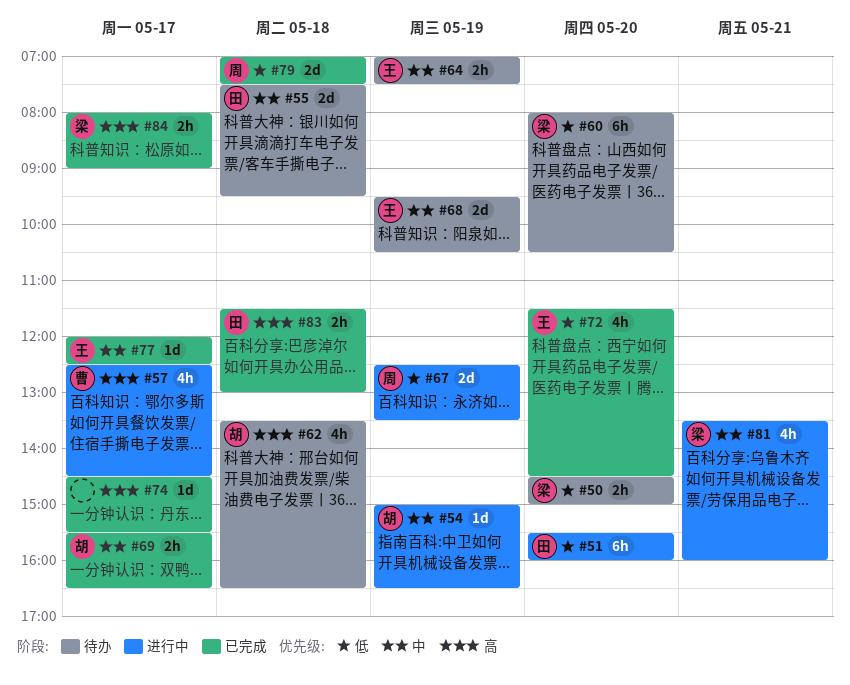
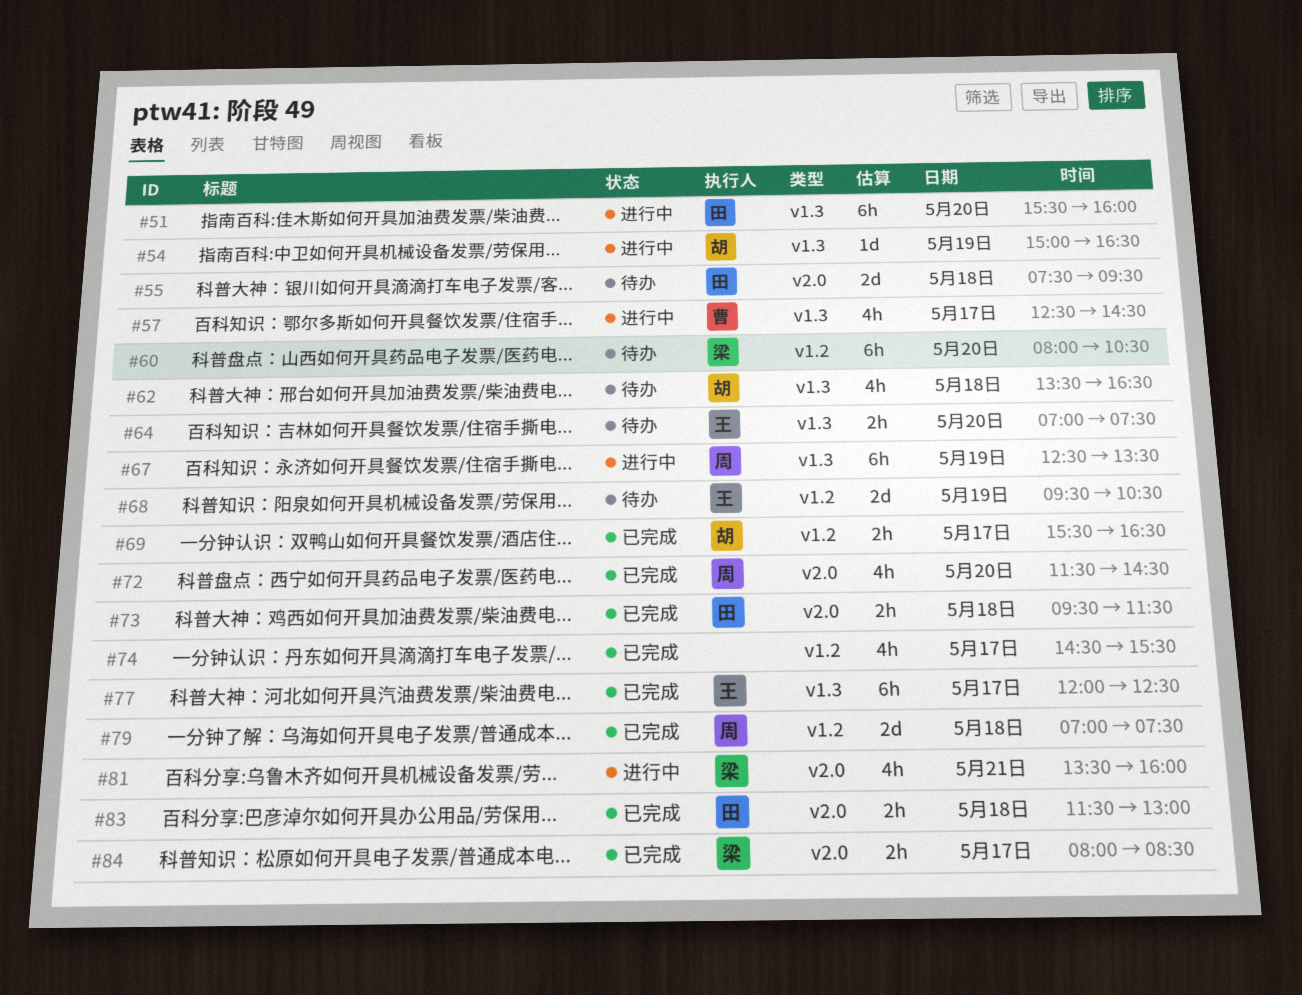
#50: present -> none
#64, day: May 19 -> May 20
#67, estimate: 2d -> 6h
#72, owner: 王 -> 周
#73: none -> present
#74, estimate: 1d -> 4h
#77, estimate: 1d -> 6h
#84, ends: 09:00 -> 08:30

